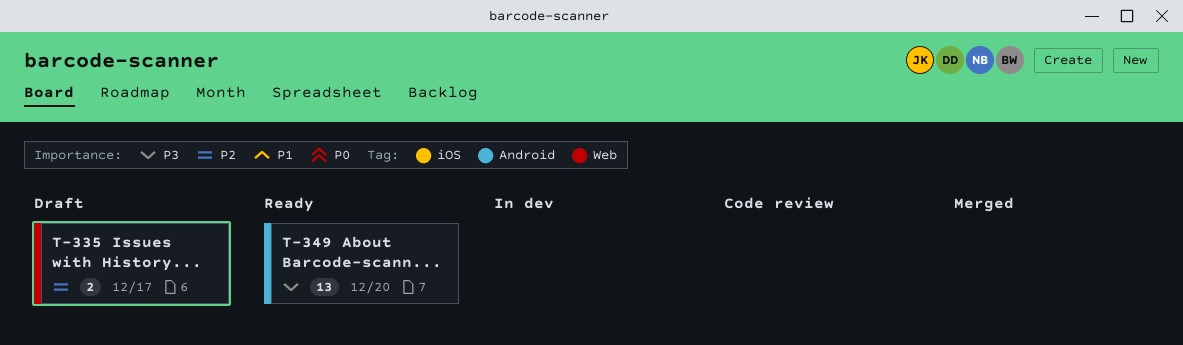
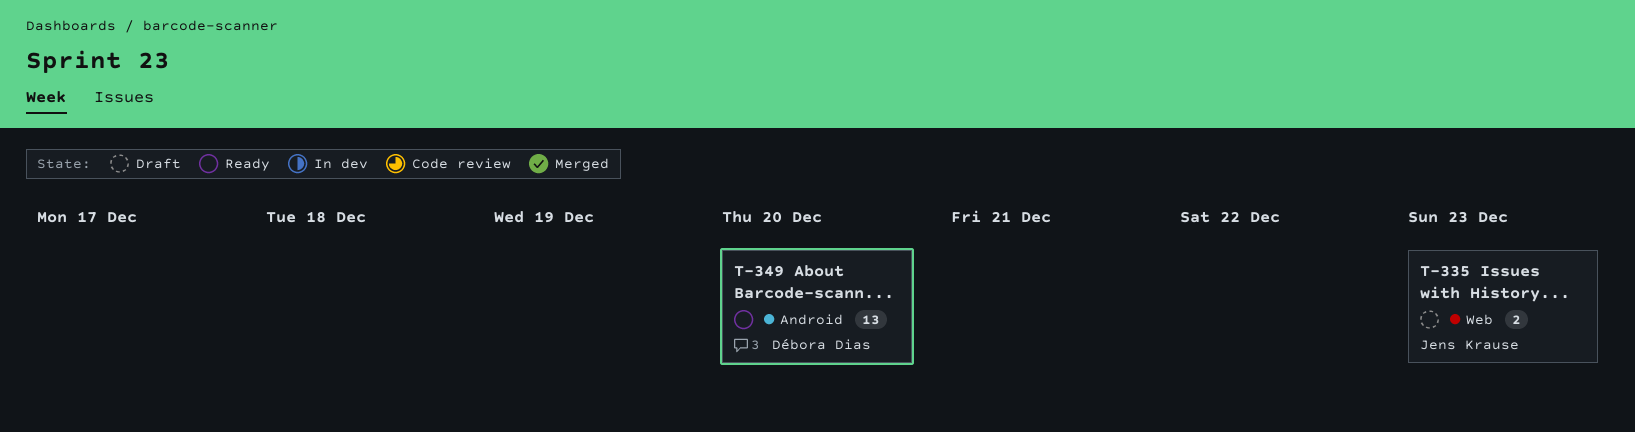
T-335, due: Dec 17 -> Dec 23

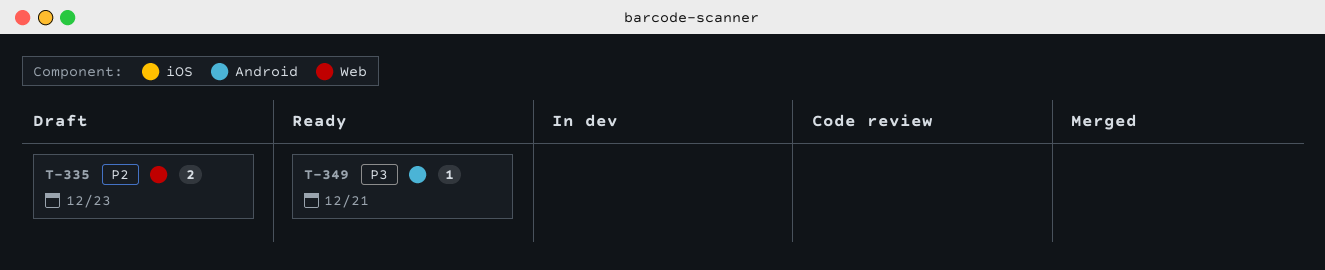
T-349, estimate: 13 -> 1
T-349, due: Dec 20 -> Dec 21

